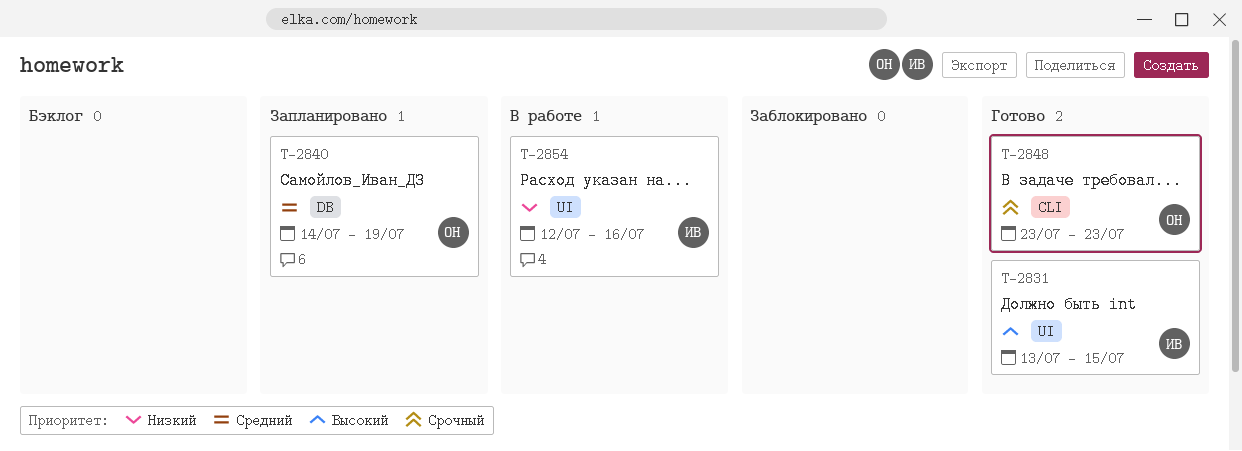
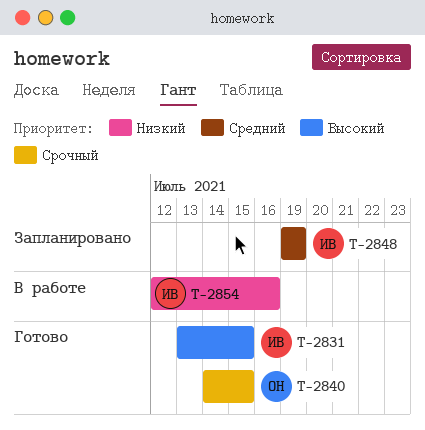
T-2840, status: Запланировано -> Готово
T-2840, priority: Средний -> Срочный
T-2840, due: Jul 19 -> Jul 15
T-2848, status: Готово -> Запланировано
T-2848, owner: ОН -> ИВ
T-2848, priority: Срочный -> Средний
T-2848, start: Jul 23 -> Jul 19
T-2848, due: Jul 23 -> Jul 19

